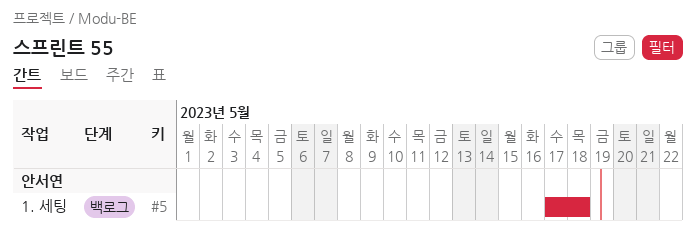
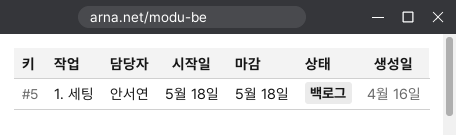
#5, start: May 17 -> May 18

